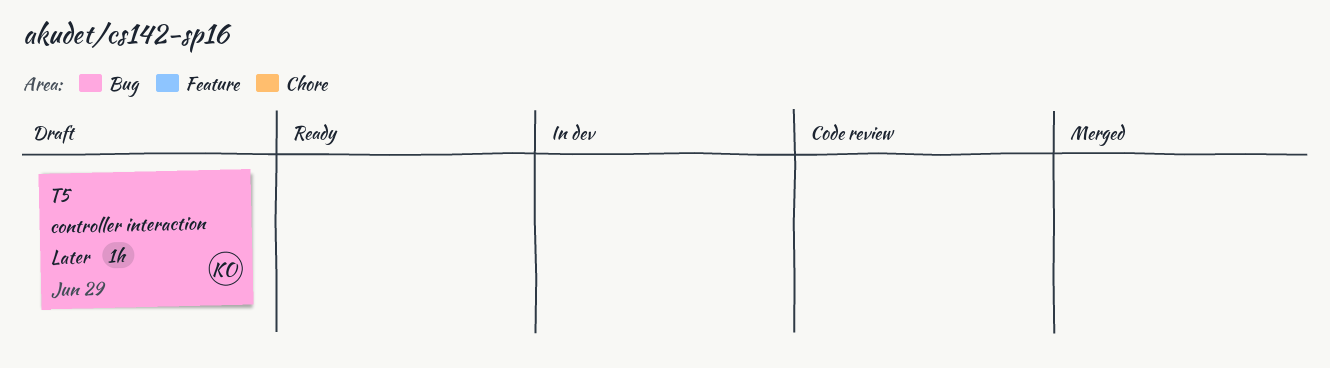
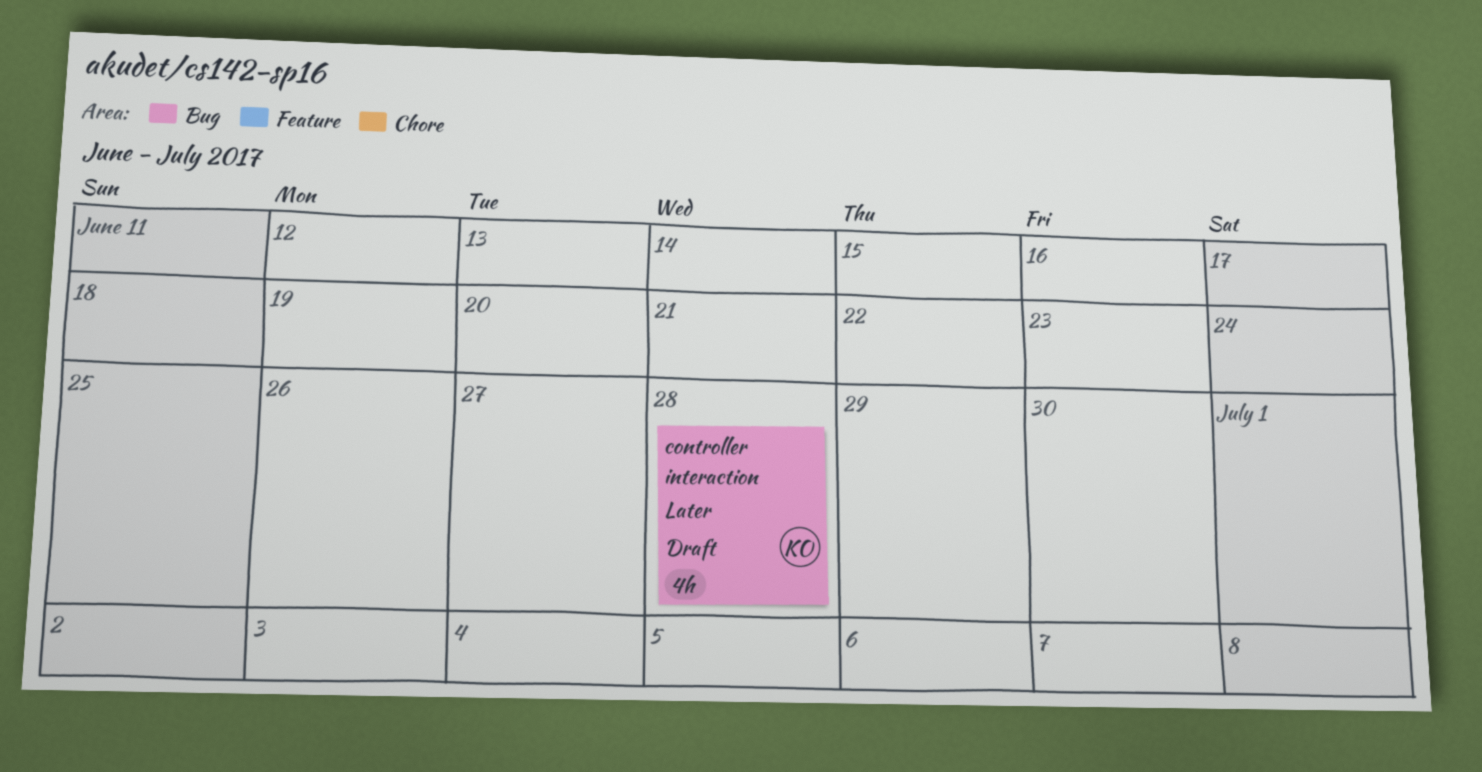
controller interaction, estimate: 1h -> 4h
controller interaction, due: Jun 29 -> Jun 28

